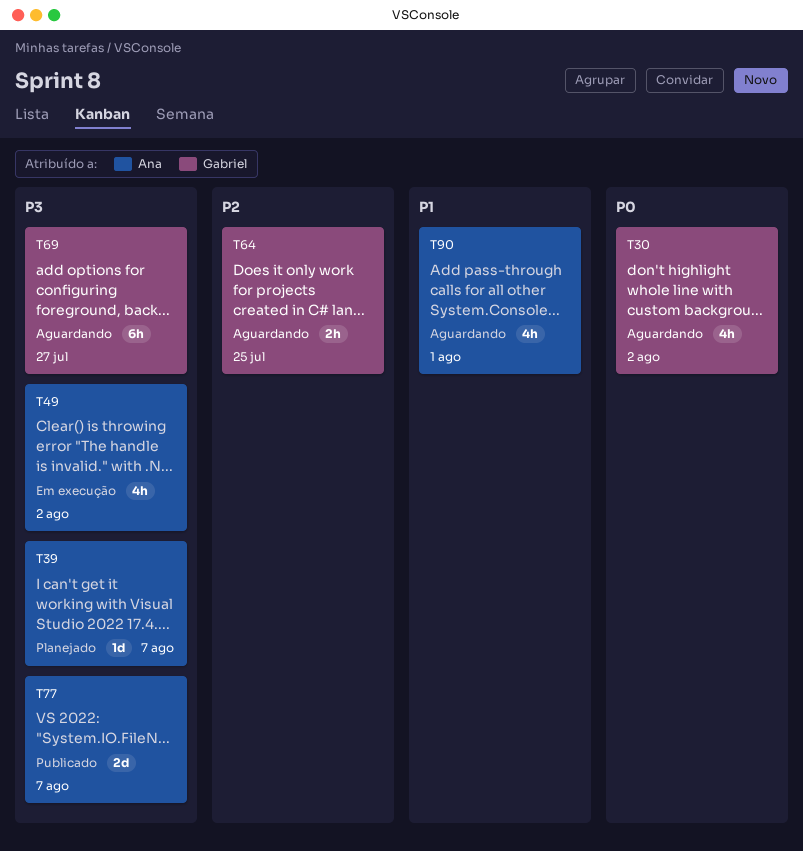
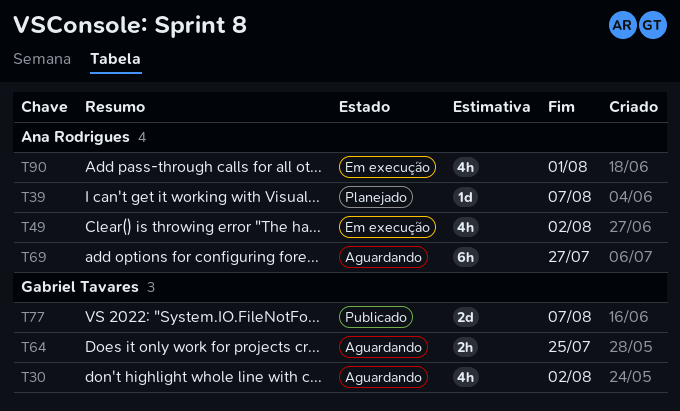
T69, owner: Gabriel Tavares -> Ana Rodrigues
T77, owner: Ana Rodrigues -> Gabriel Tavares
T90, status: Aguardando -> Em execução

